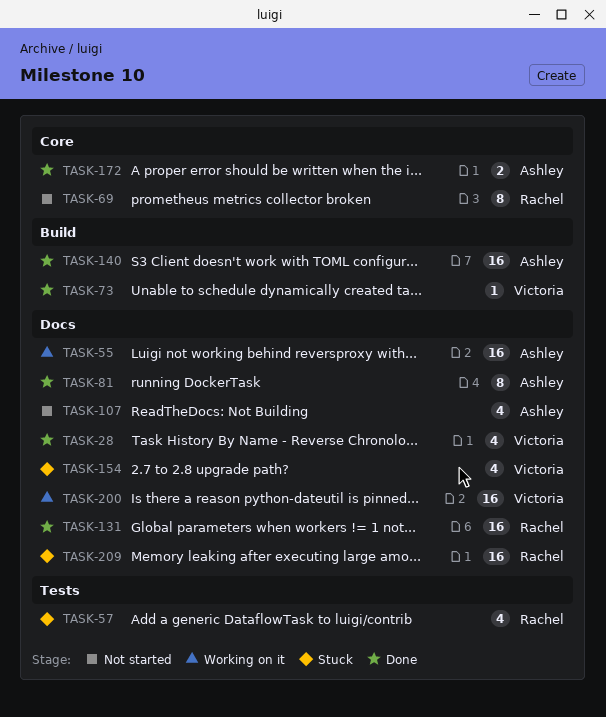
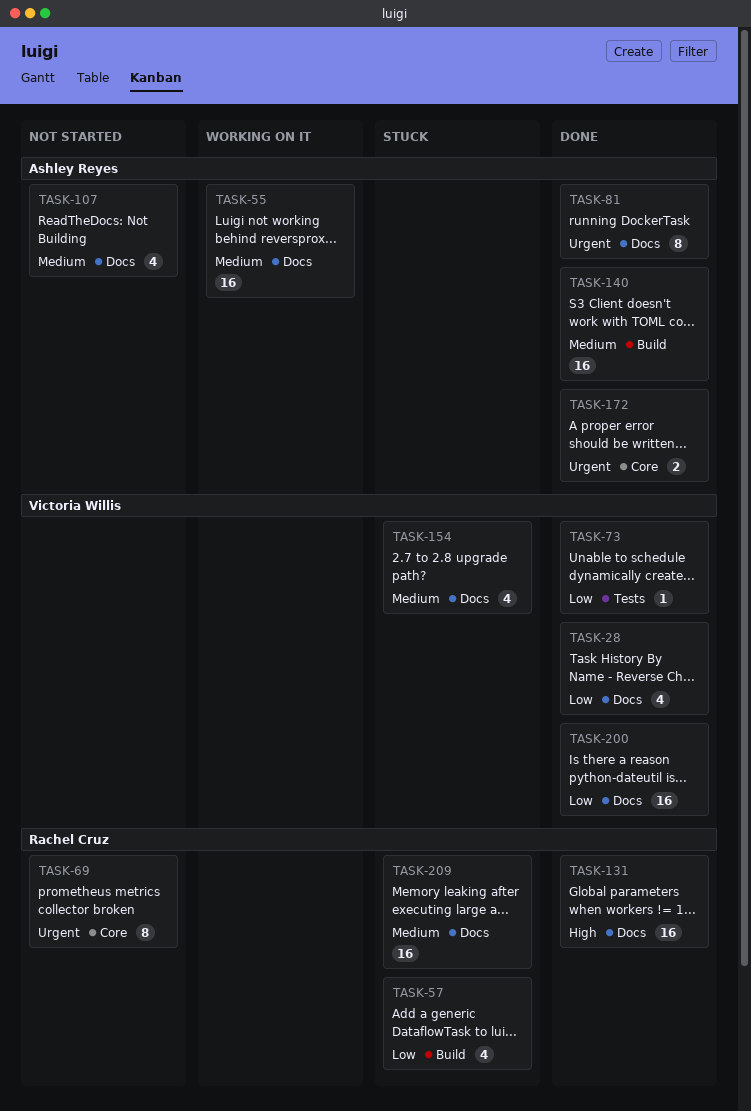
TASK-57, label: Tests -> Build
TASK-73, label: Build -> Tests
TASK-200, status: Working on it -> Done

